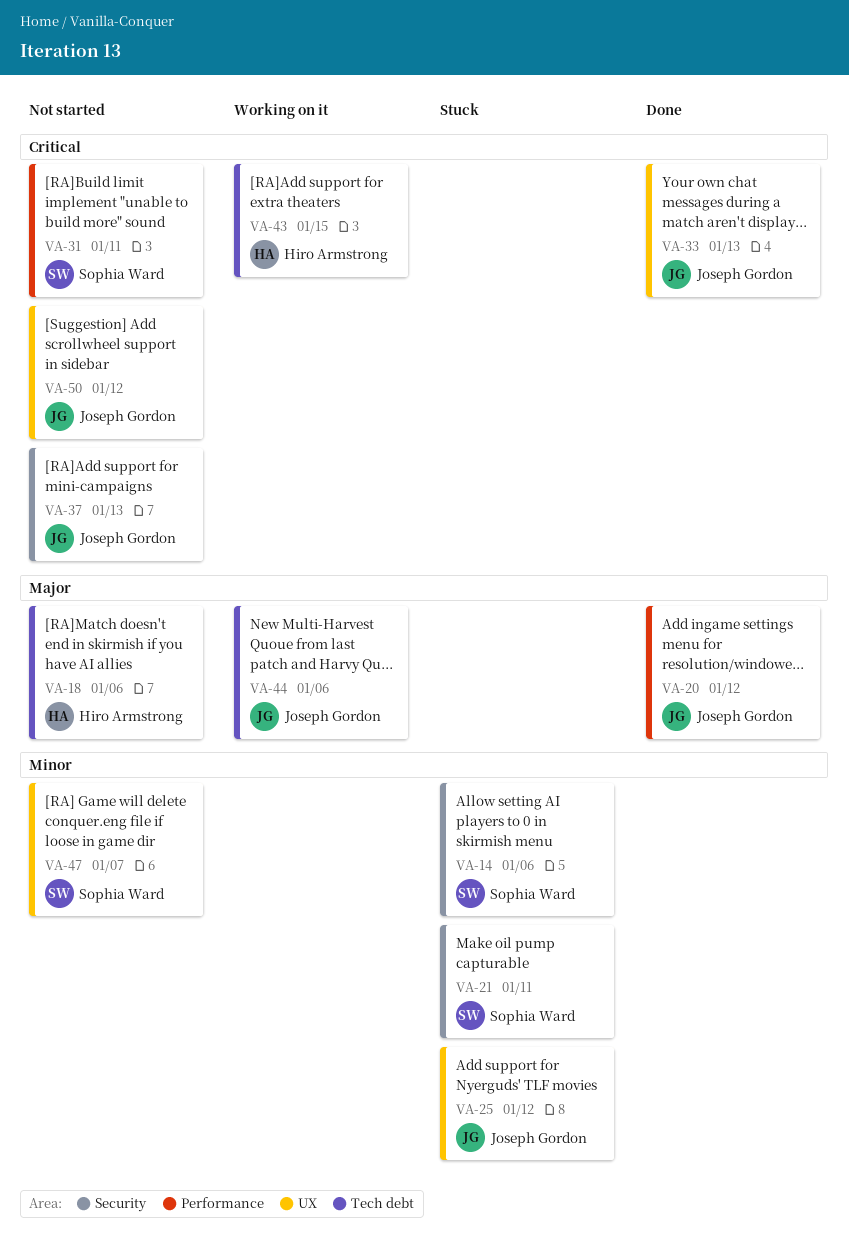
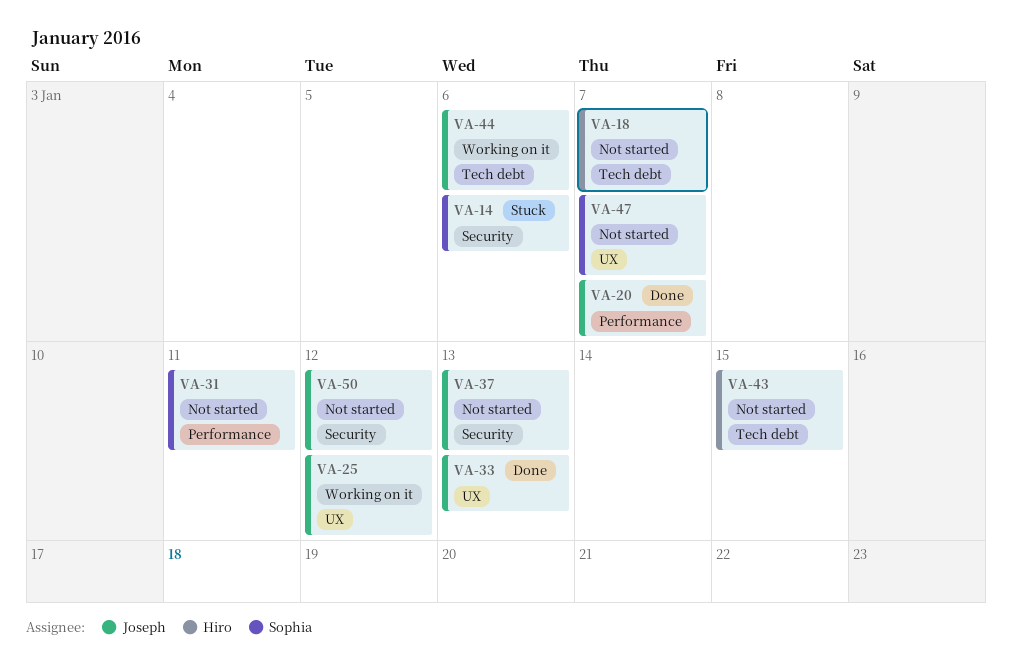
VA-18, due: Jan 6 -> Jan 7
VA-20, due: Jan 12 -> Jan 7
VA-21: present -> none
VA-25, status: Stuck -> Working on it
VA-43, status: Working on it -> Not started
VA-50, label: UX -> Security

